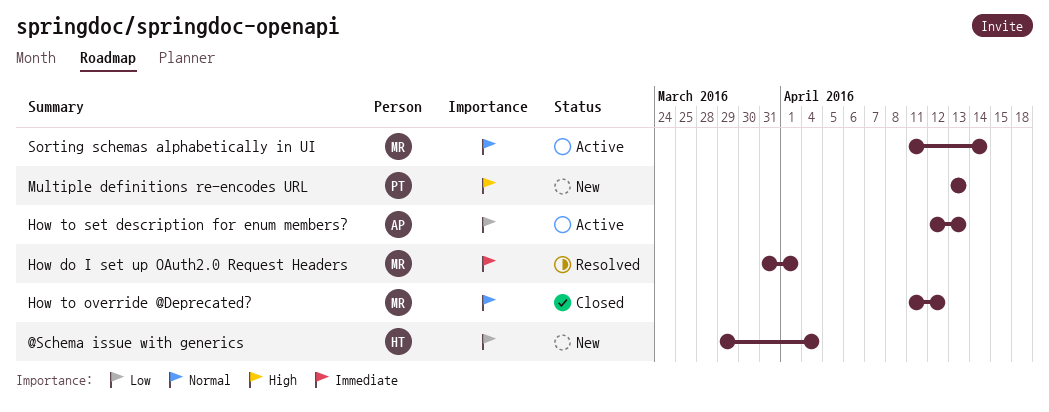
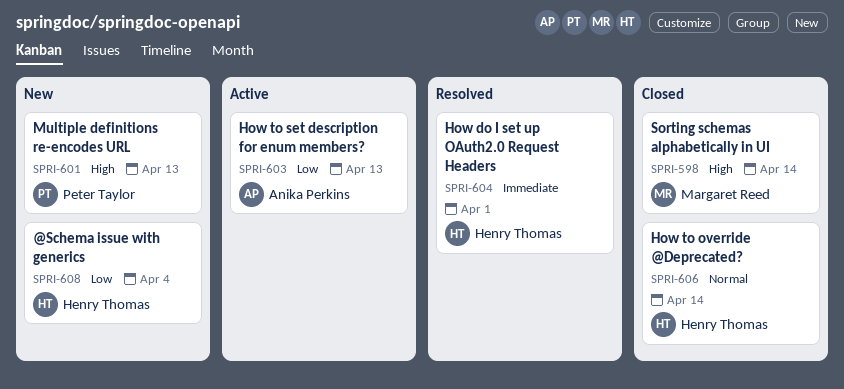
How do I set up OAuth2.0 Request Headers, owner: Margaret Reed -> Henry Thomas
How to override @Deprecated?, owner: Margaret Reed -> Henry Thomas
How to override @Deprecated?, due: Apr 12 -> Apr 14
Sorting schemas alphabetically in UI, status: Active -> Closed
Sorting schemas alphabetically in UI, priority: Normal -> High

